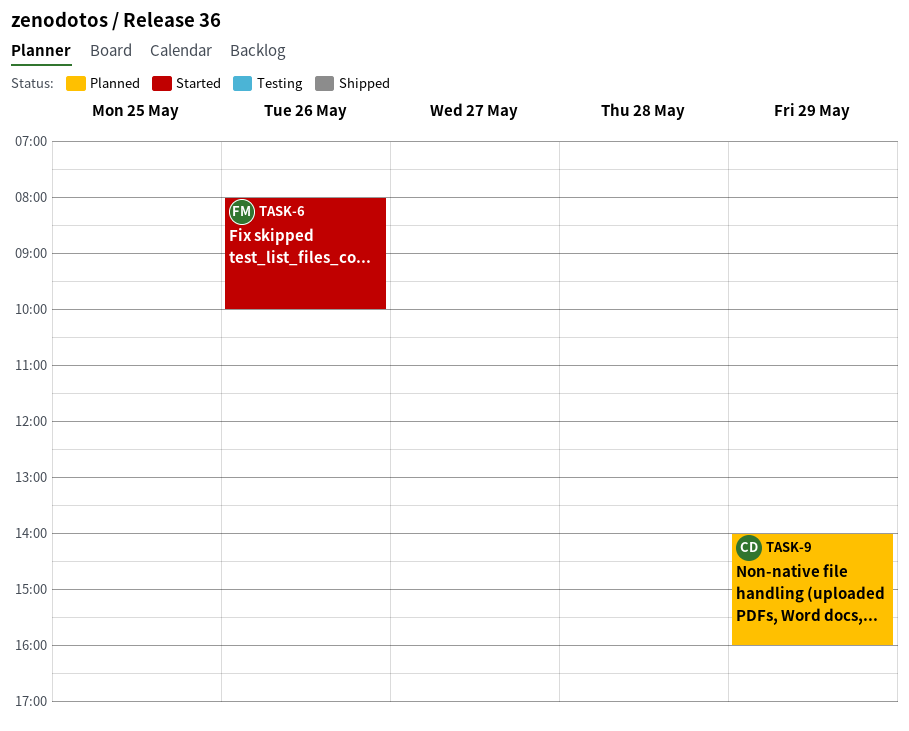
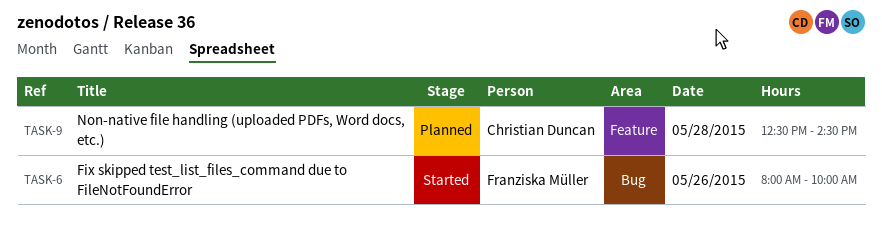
TASK-9, day: May 29 -> May 28
TASK-9, begins: 14:00 -> 12:30
TASK-9, ends: 16:00 -> 14:30

